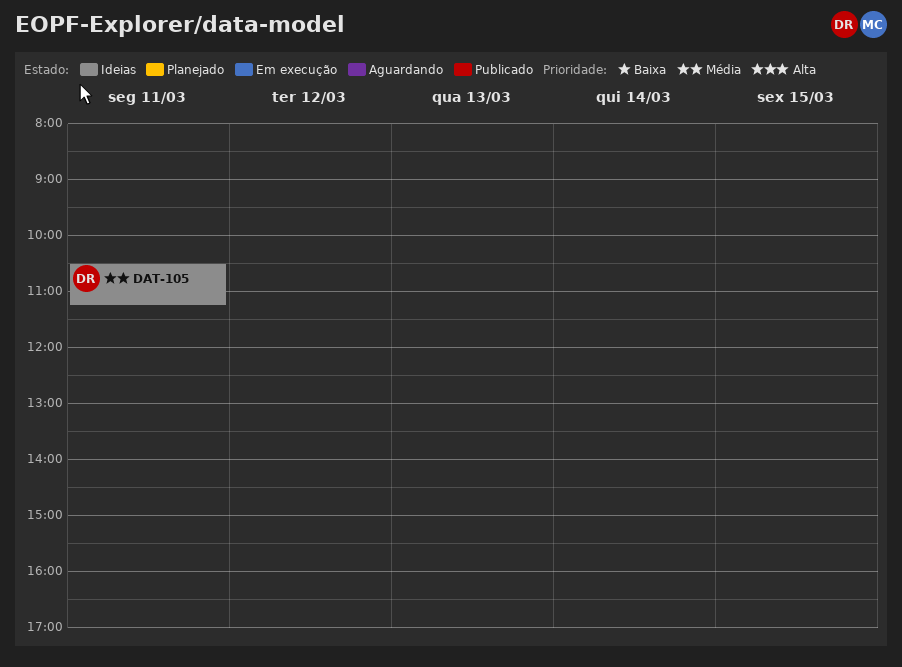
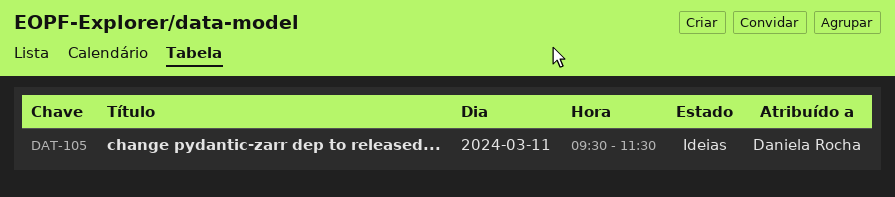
DAT-105, begins: 10:30 -> 09:30
DAT-105, ends: 11:15 -> 11:30

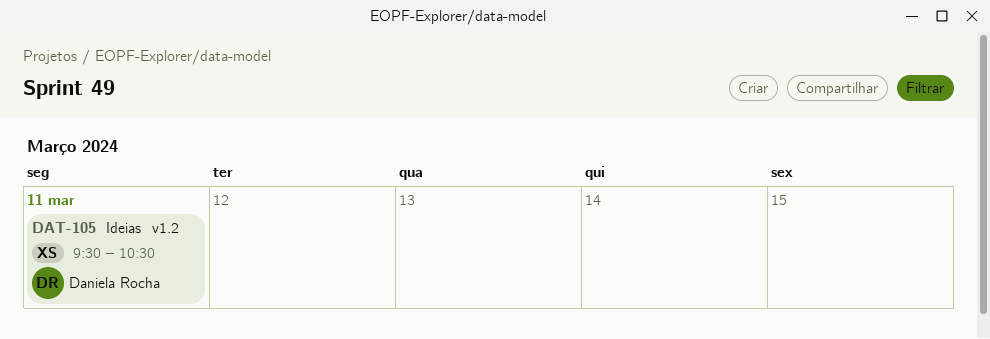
DAT-105, ends: 11:30 -> 10:30

